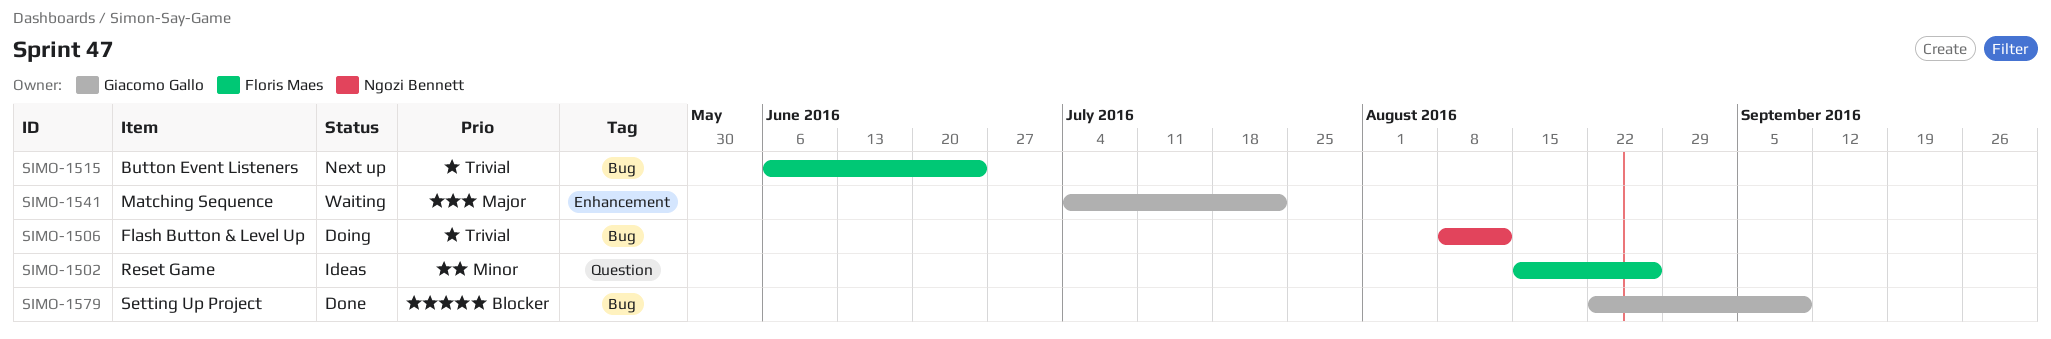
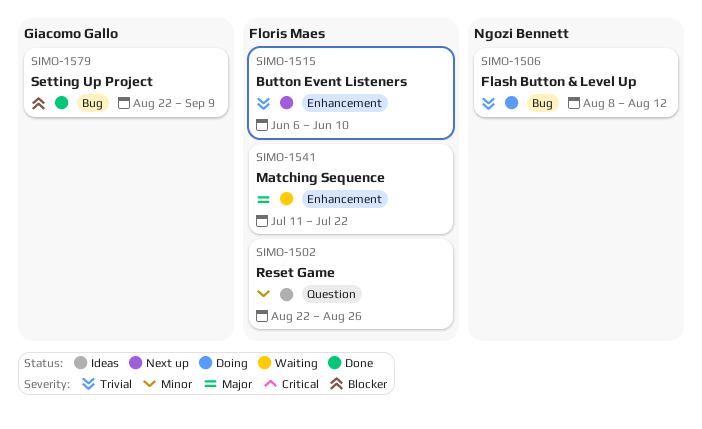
SIMO-1502, start: Aug 15 -> Aug 22
SIMO-1515, label: Bug -> Enhancement
SIMO-1515, due: Jun 24 -> Jun 10
SIMO-1541, owner: Giacomo Gallo -> Floris Maes
SIMO-1541, start: Jul 4 -> Jul 11

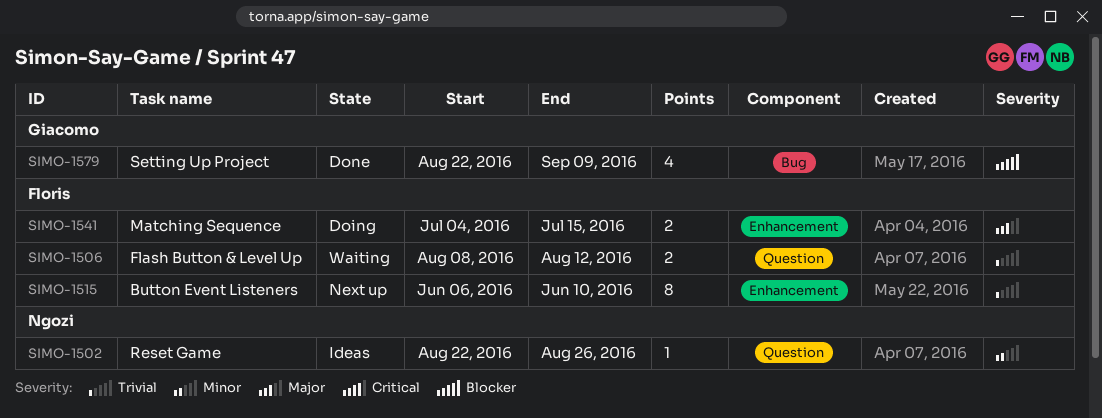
SIMO-1502, owner: Floris Maes -> Ngozi Bennett
SIMO-1506, status: Doing -> Waiting
SIMO-1506, owner: Ngozi Bennett -> Floris Maes
SIMO-1506, label: Bug -> Question
SIMO-1541, status: Waiting -> Doing
SIMO-1541, start: Jul 11 -> Jul 4
SIMO-1541, due: Jul 22 -> Jul 15

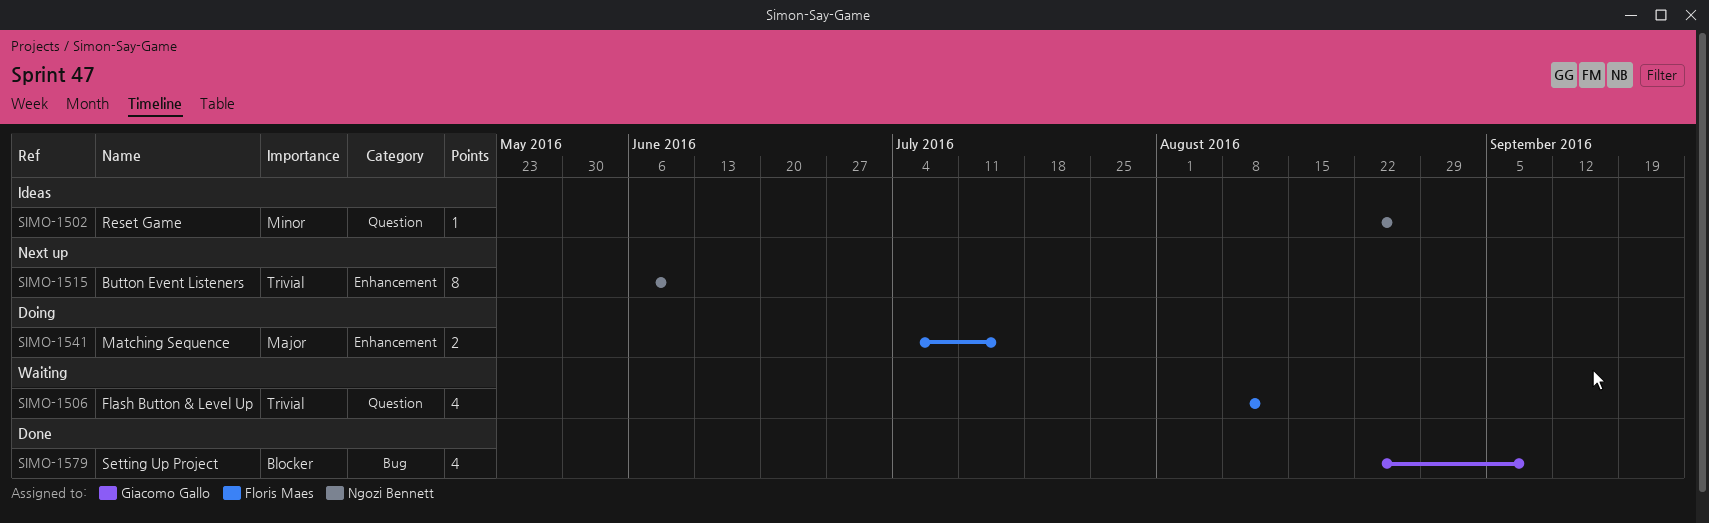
SIMO-1506, estimate: 2 -> 4
SIMO-1515, owner: Floris Maes -> Ngozi Bennett

